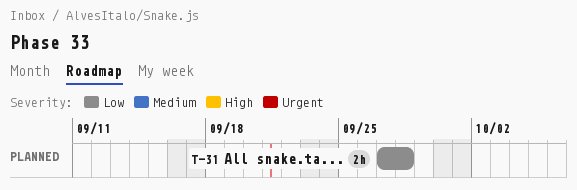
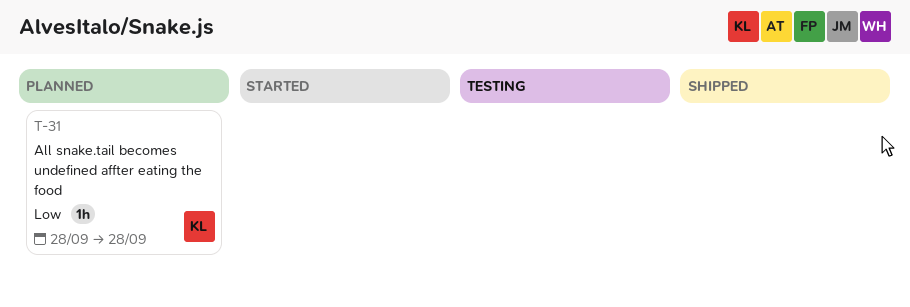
T-31, estimate: 2h -> 1h
T-31, start: Sep 27 -> Sep 28

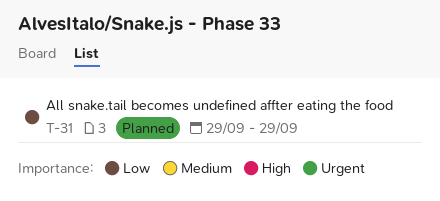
T-31, start: Sep 28 -> Sep 29
T-31, due: Sep 28 -> Sep 29

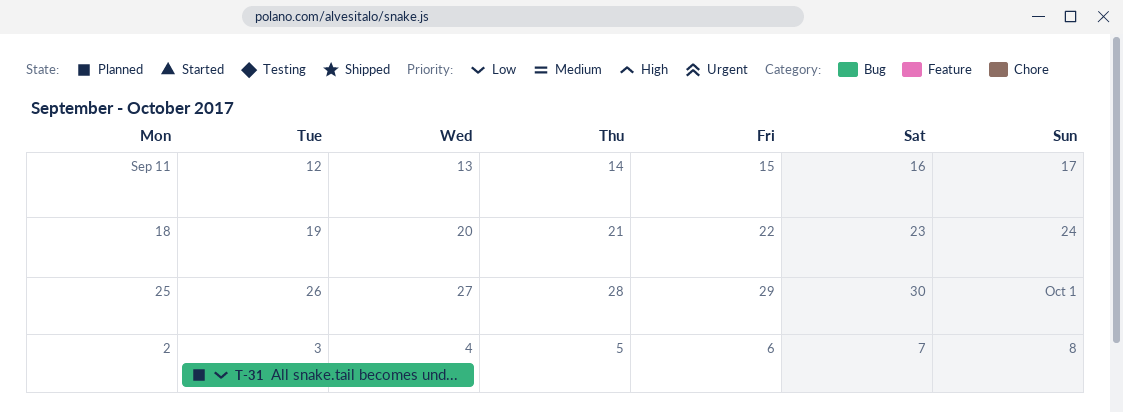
T-31, start: Sep 29 -> Oct 3
T-31, due: Sep 29 -> Oct 4

